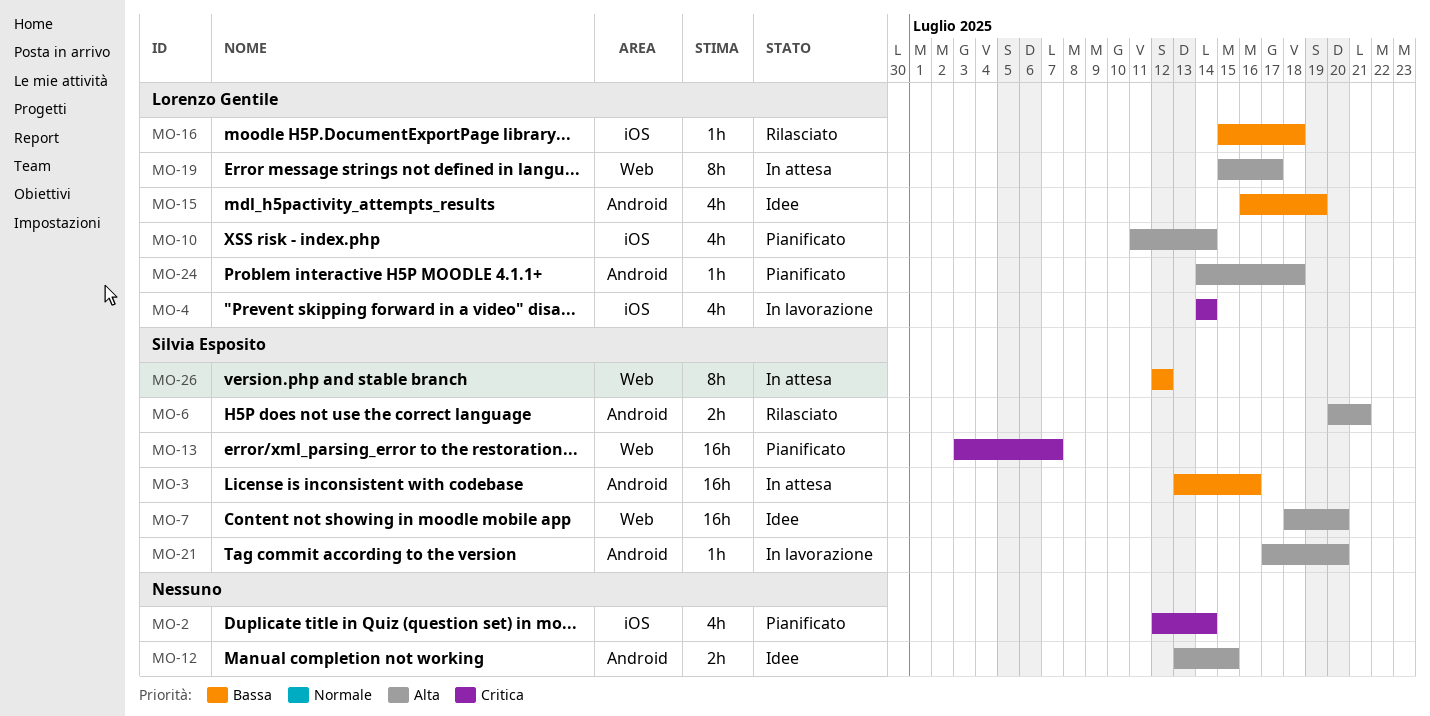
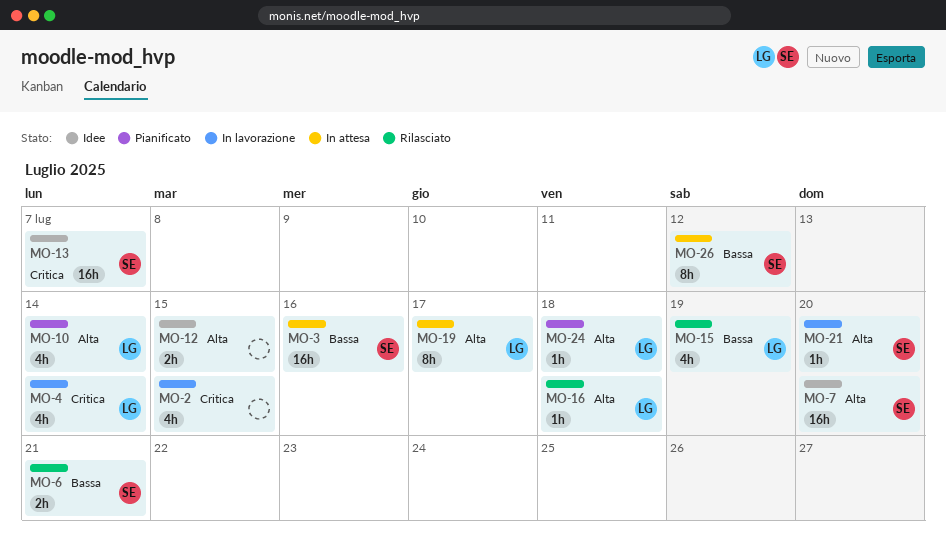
MO-2, status: Pianificato -> In lavorazione
MO-2, due: Jul 14 -> Jul 15
MO-6, priority: Alta -> Bassa
MO-13, status: Pianificato -> Idee
MO-15, status: Idee -> Rilasciato
MO-16, priority: Bassa -> Alta

